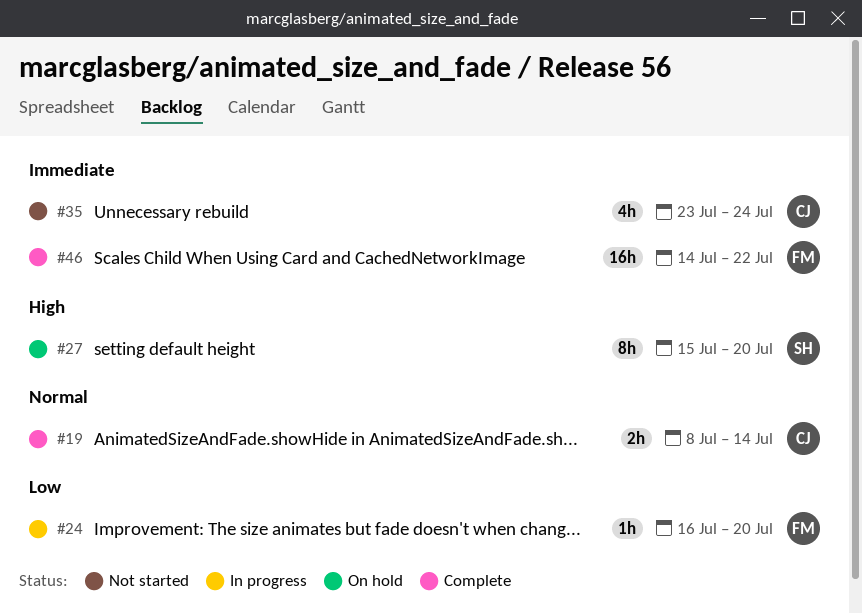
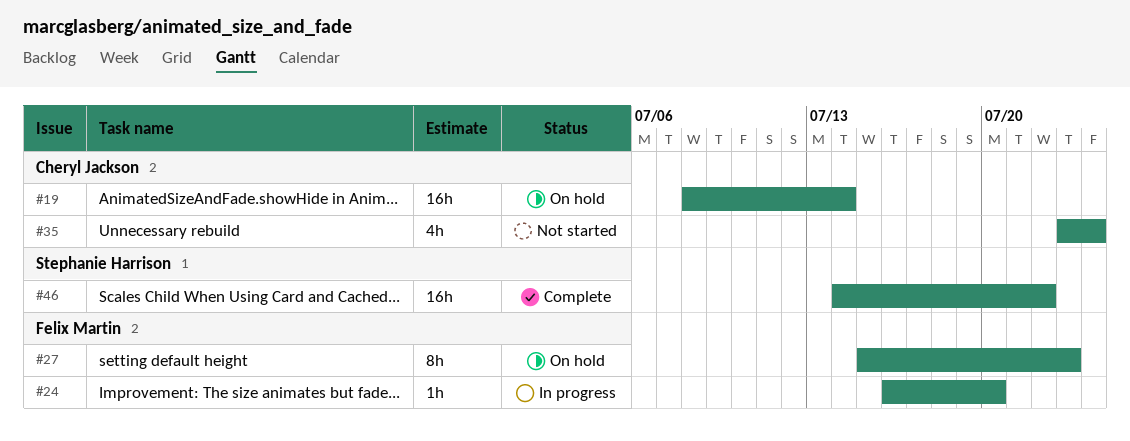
#19, status: Complete -> On hold
#19, estimate: 2h -> 16h
#27, owner: Stephanie Harrison -> Felix Martin
#27, due: Jul 20 -> Jul 23
#46, owner: Felix Martin -> Stephanie Harrison

